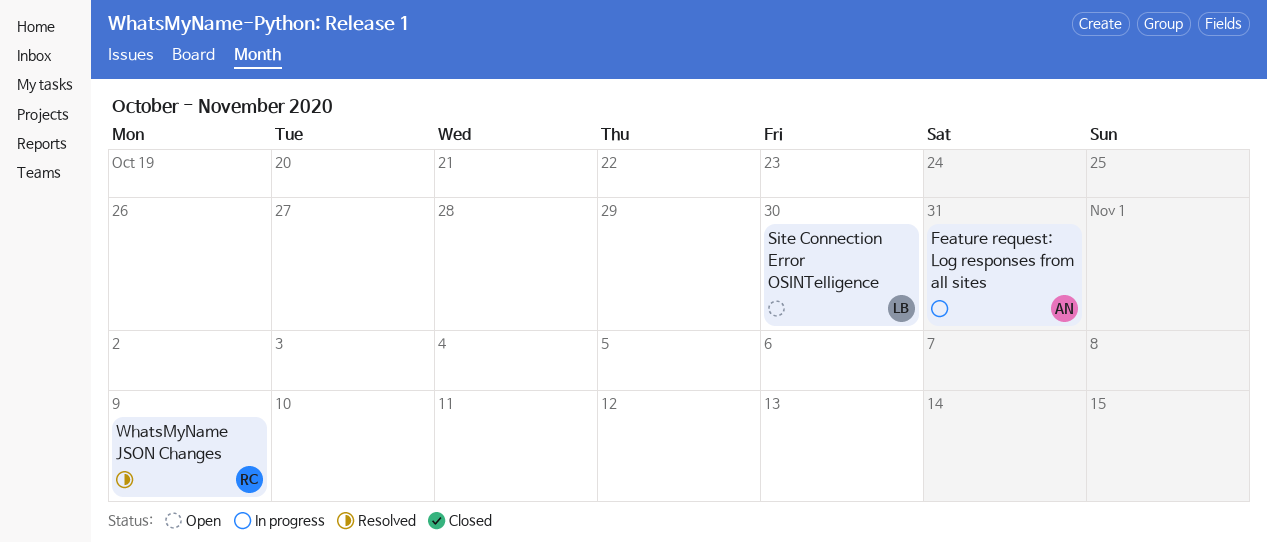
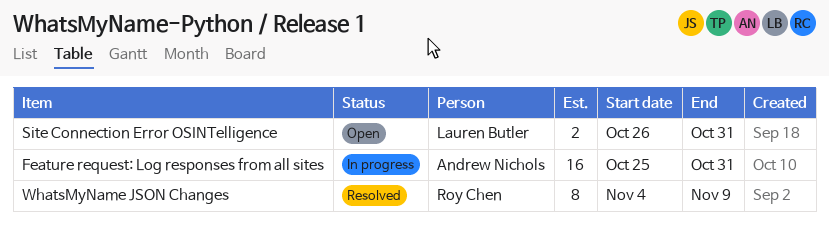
Site Connection Error OSINTelligence, due: Oct 30 -> Oct 31

